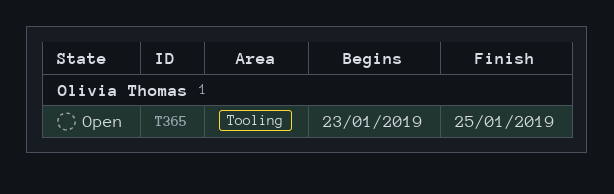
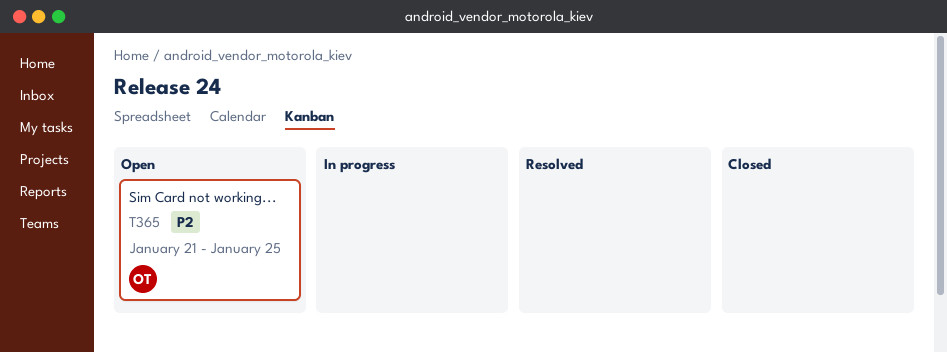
T365, start: Jan 23 -> Jan 21

